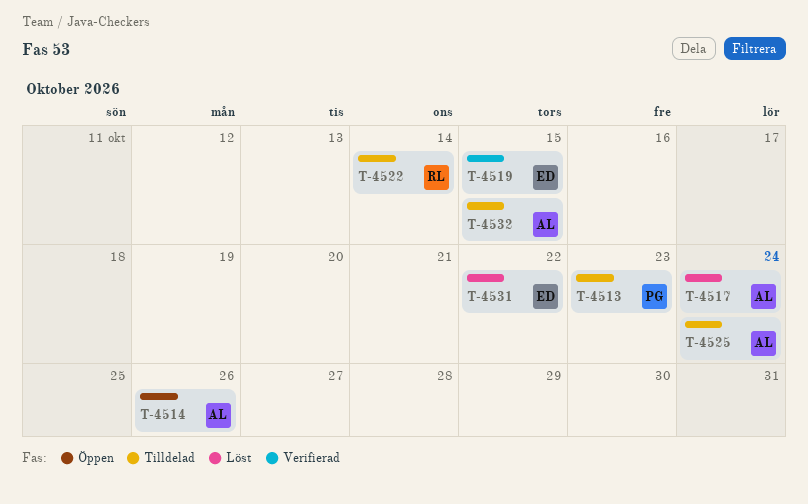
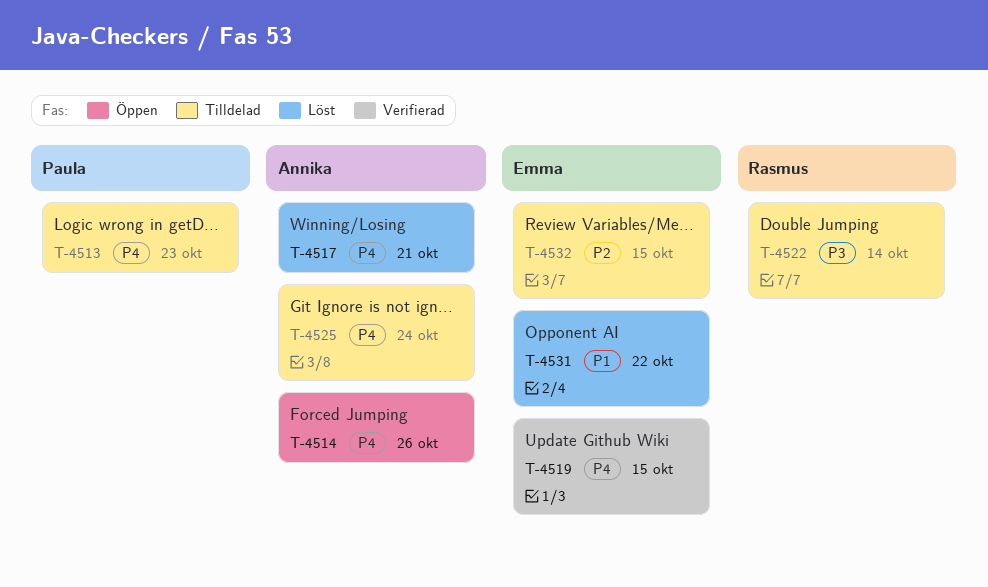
T-4517, due: Oct 24 -> Oct 21
T-4532, owner: Annika -> Emma

